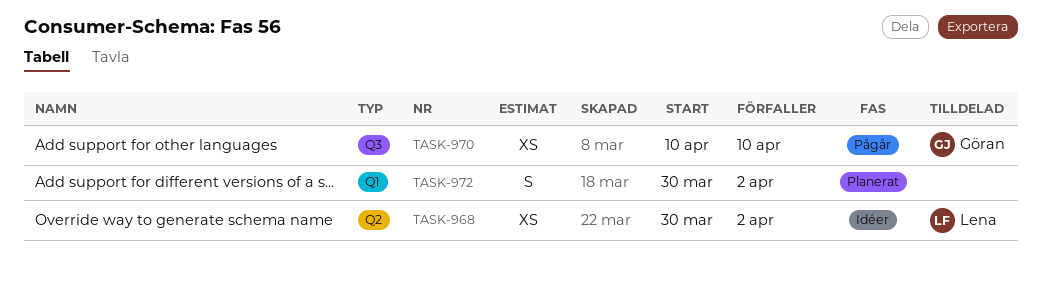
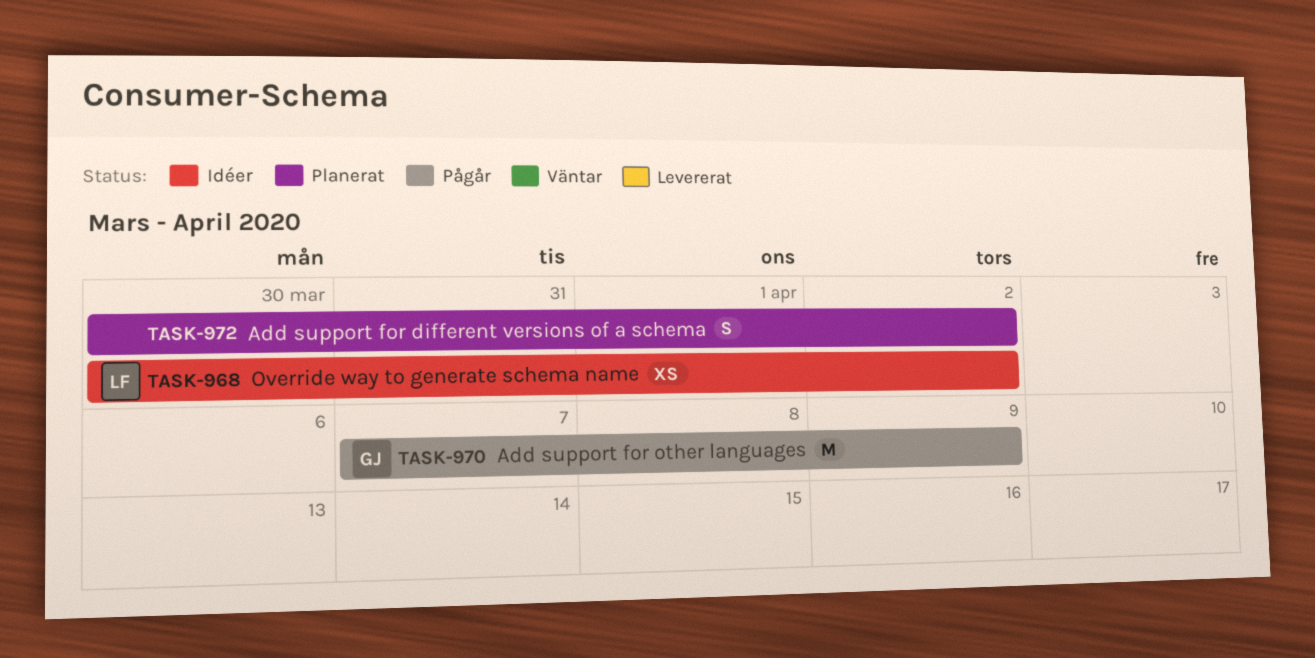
TASK-970, estimate: XS -> M
TASK-970, start: Apr 10 -> Apr 7
TASK-970, due: Apr 10 -> Apr 9

